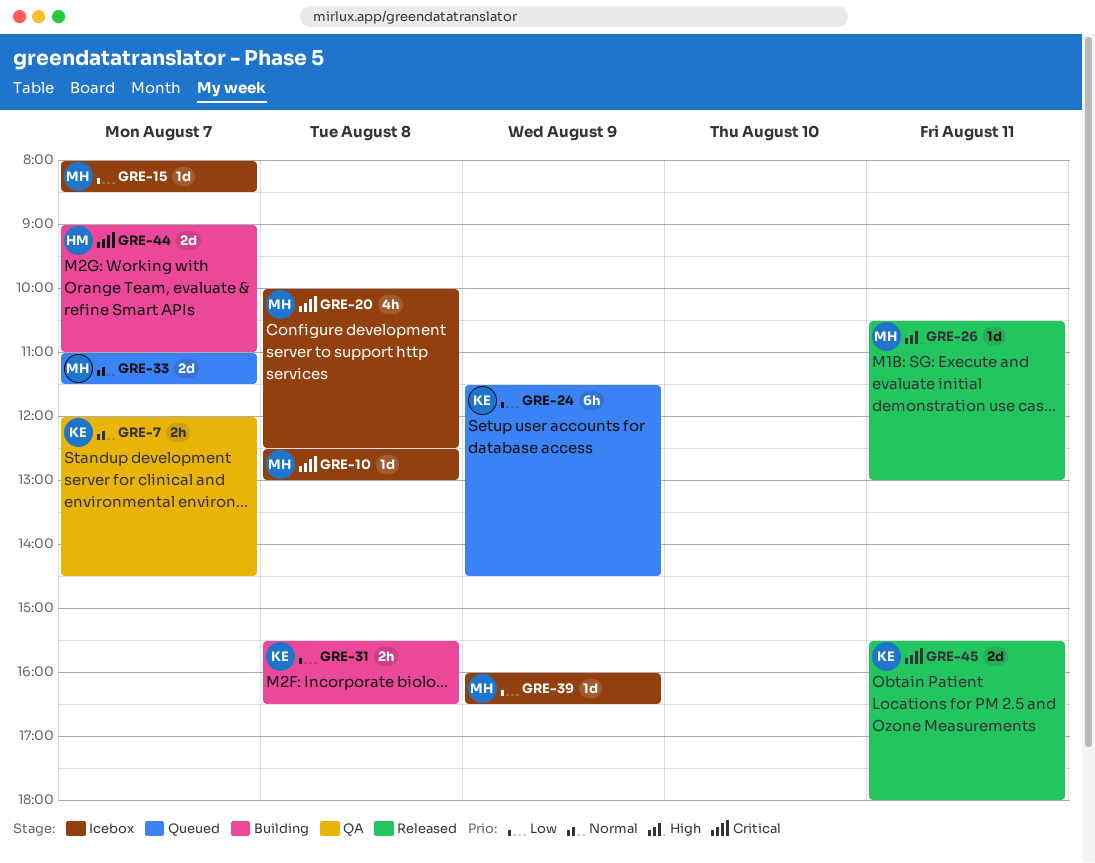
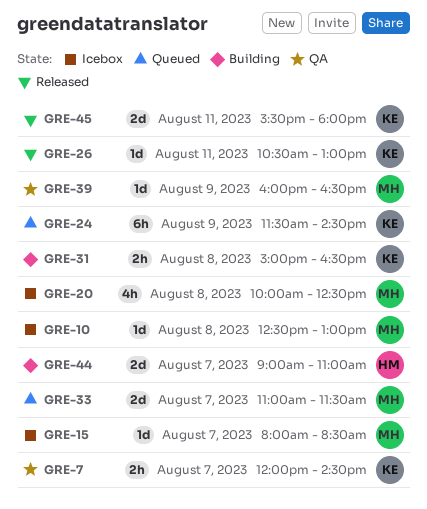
GRE-26, owner: MH -> KE
GRE-31, begins: 15:30 -> 15:00
GRE-39, status: Icebox -> QA

